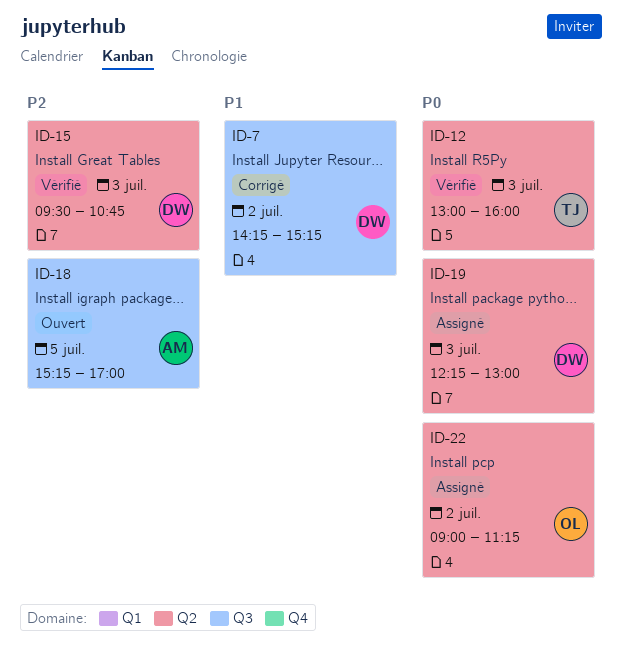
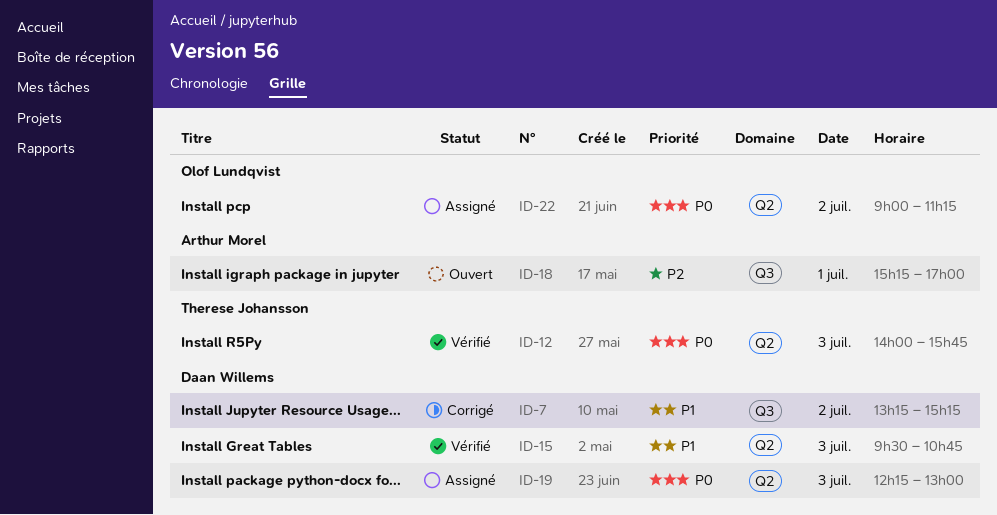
ID-7, begins: 14:15 -> 13:15
ID-12, begins: 13:00 -> 14:00
ID-12, ends: 16:00 -> 15:45
ID-15, priority: P2 -> P1
ID-18, day: Jul 5 -> Jul 1

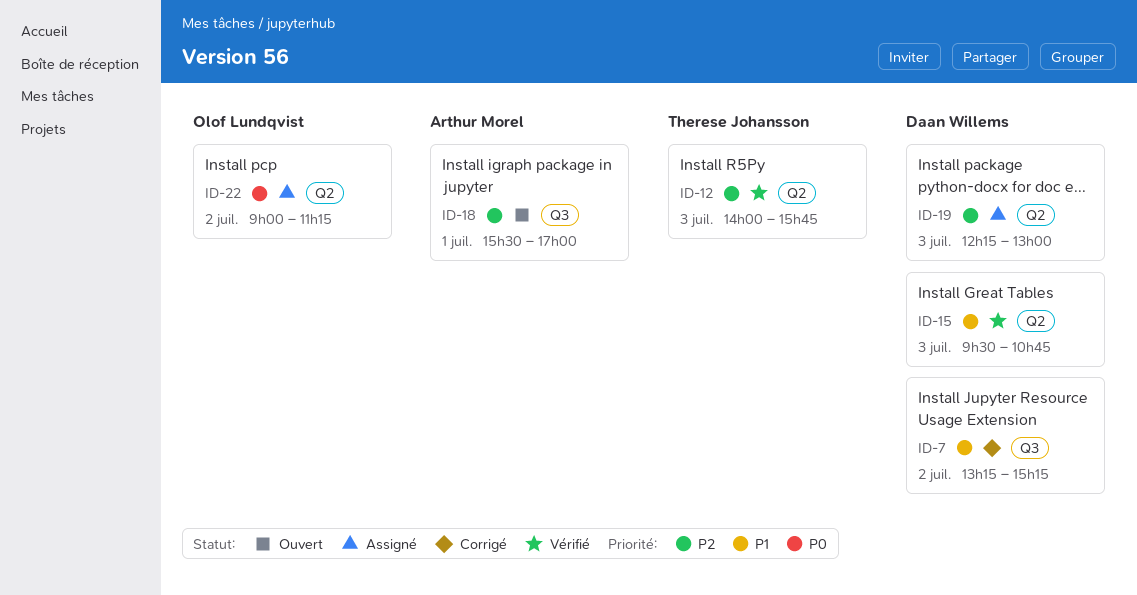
ID-12, priority: P0 -> P2
ID-18, begins: 15:15 -> 15:30
ID-19, priority: P0 -> P2

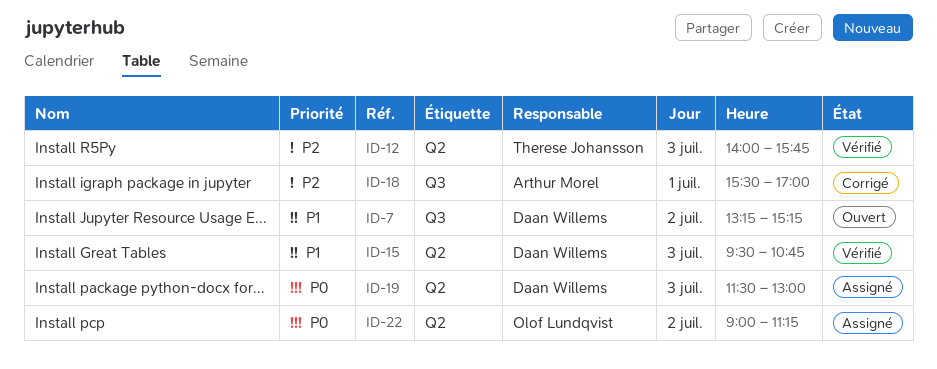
ID-7, status: Corrigé -> Ouvert
ID-18, status: Ouvert -> Corrigé
ID-19, priority: P2 -> P0
ID-19, begins: 12:15 -> 11:30

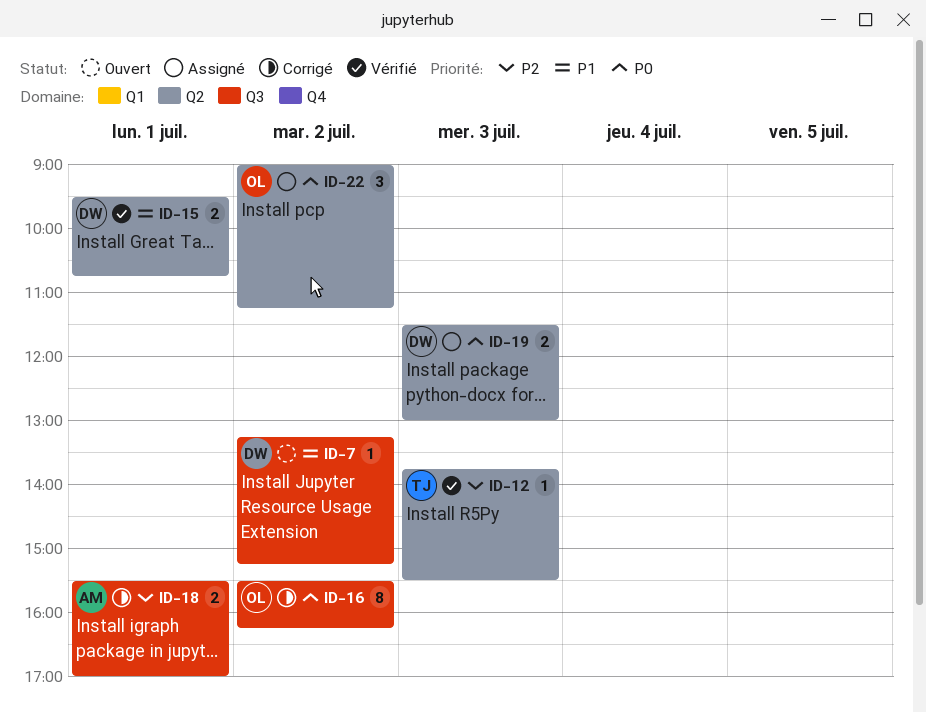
ID-12, begins: 14:00 -> 13:45
ID-12, ends: 15:45 -> 15:30
ID-15, day: Jul 3 -> Jul 1
ID-16: none -> present

